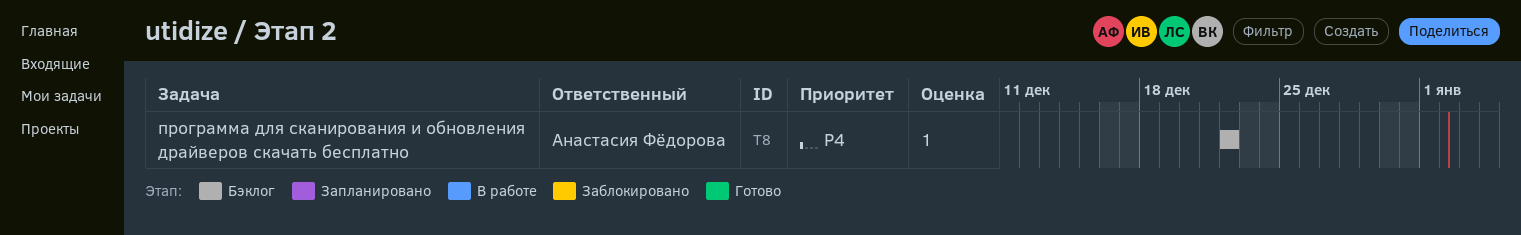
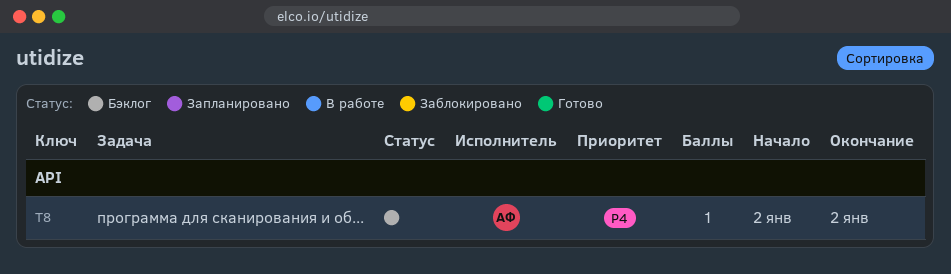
T8, start: Dec 22 -> Jan 2
T8, due: Dec 22 -> Jan 2

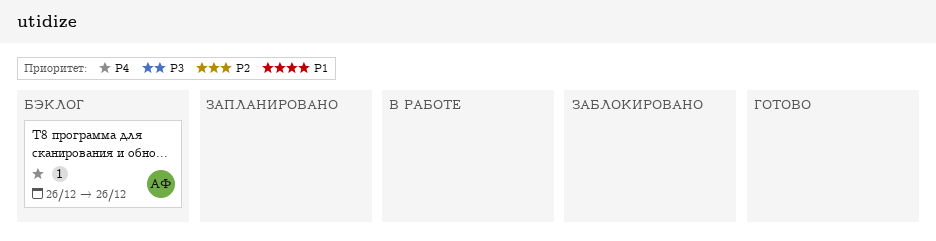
T8, start: Jan 2 -> Dec 26
T8, due: Jan 2 -> Dec 26

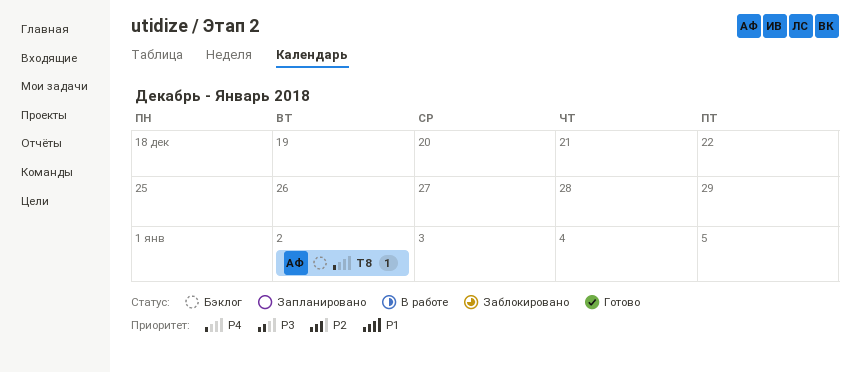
T8, start: Dec 26 -> Jan 2
T8, due: Dec 26 -> Jan 2

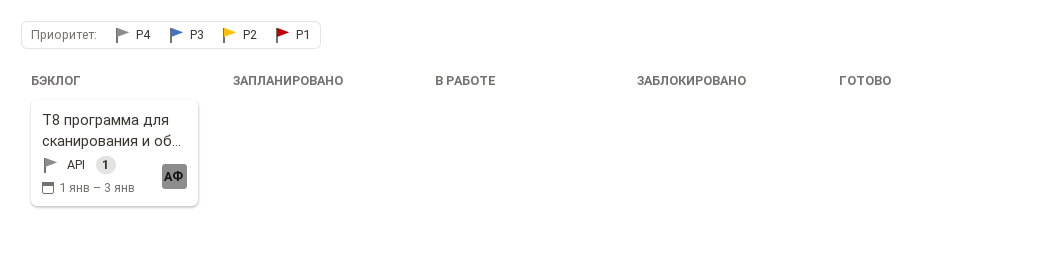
T8, start: Jan 2 -> Jan 1
T8, due: Jan 2 -> Jan 3

